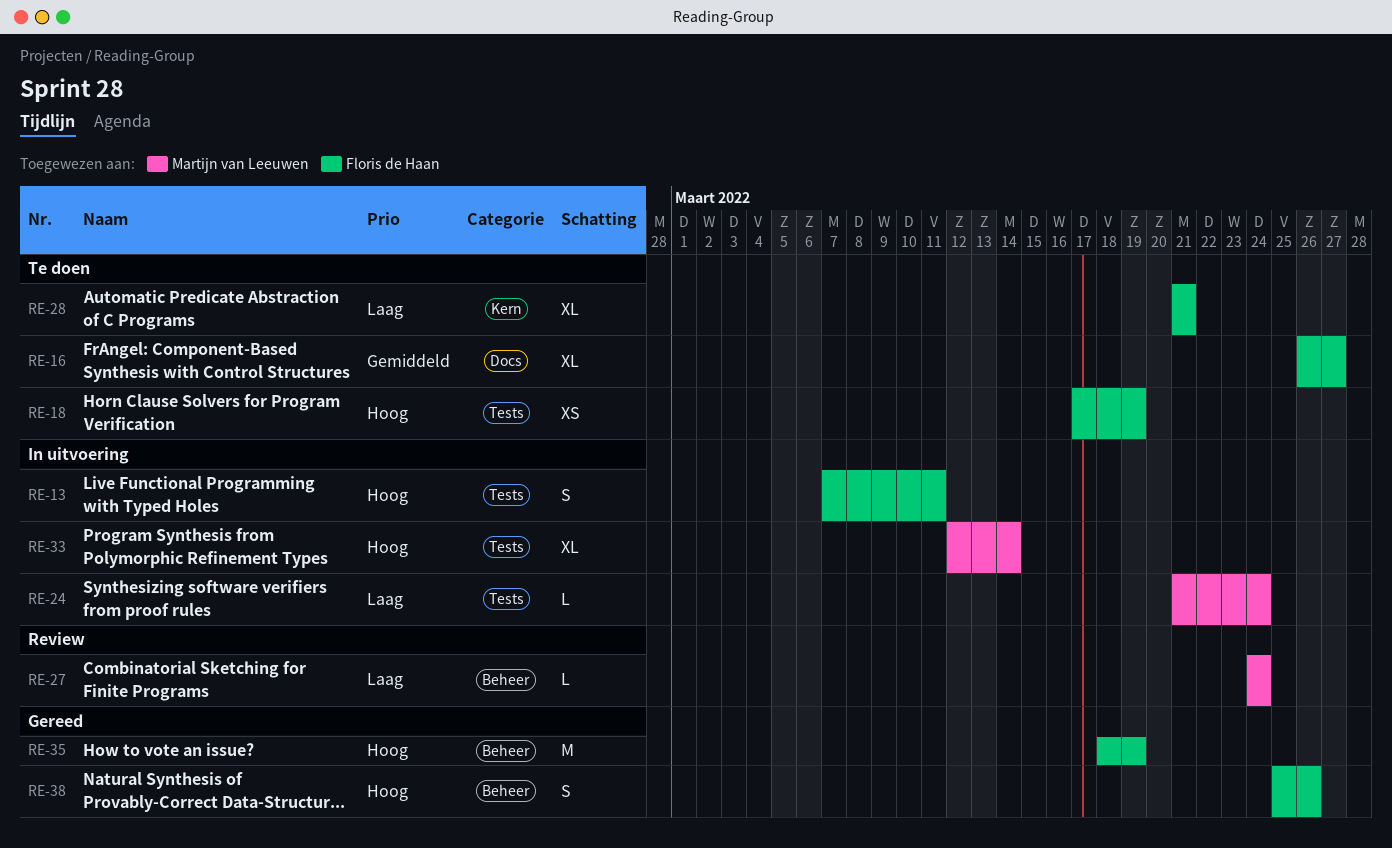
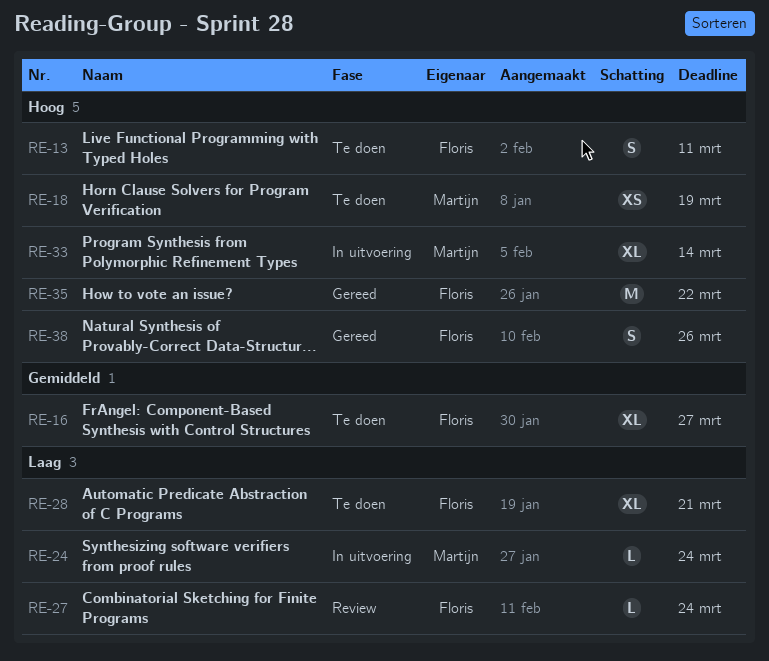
RE-13, status: In uitvoering -> Te doen
RE-18, owner: Floris de Haan -> Martijn van Leeuwen
RE-27, owner: Martijn van Leeuwen -> Floris de Haan
RE-35, due: Mar 19 -> Mar 22

